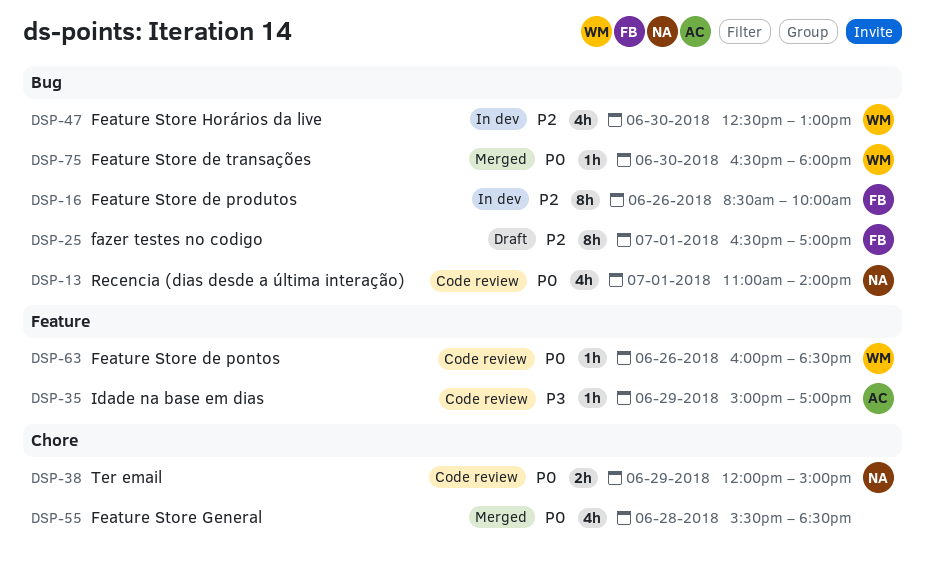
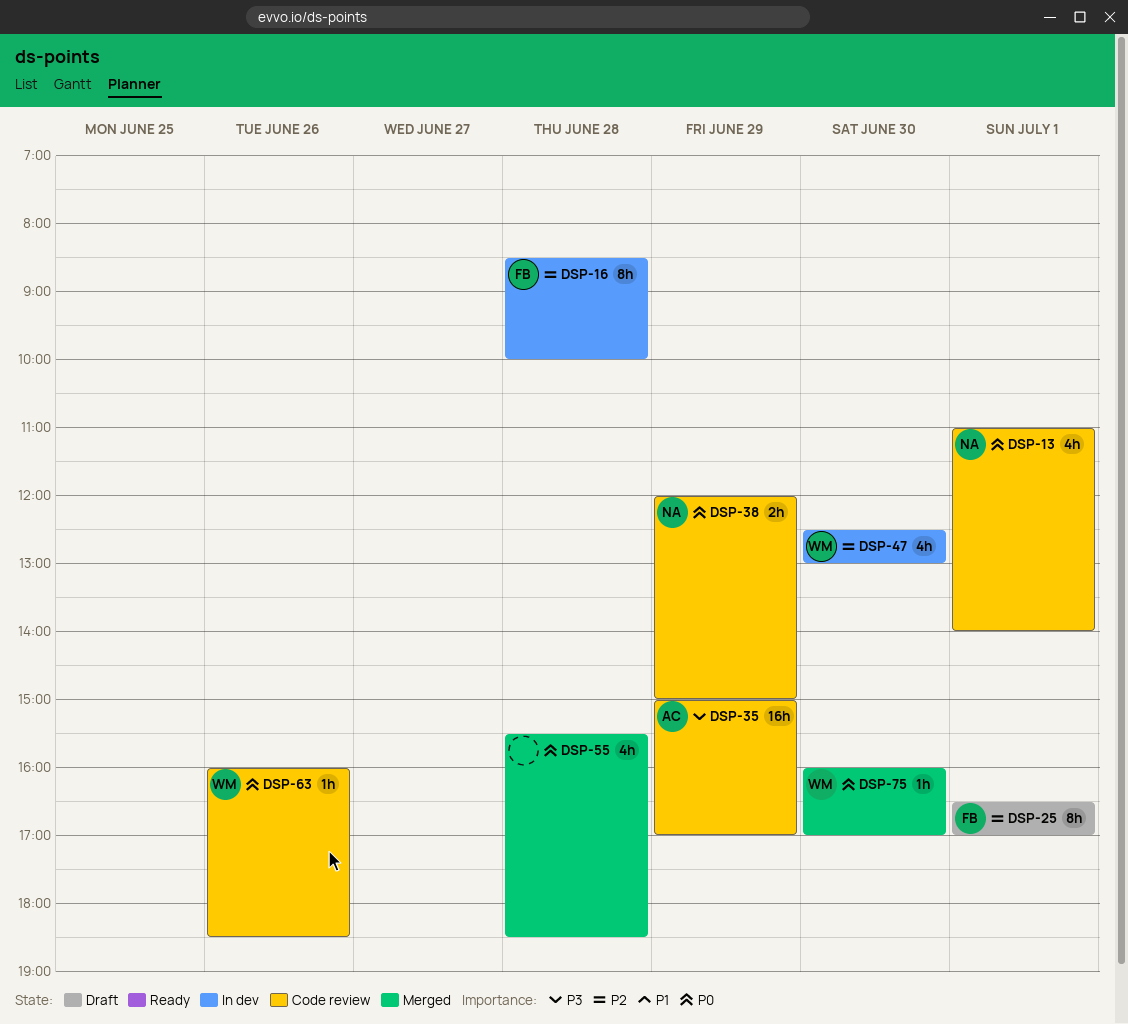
DSP-16, day: Jun 26 -> Jun 28
DSP-35, estimate: 1h -> 16h
DSP-75, begins: 16:30 -> 16:00
DSP-75, ends: 18:00 -> 17:00

